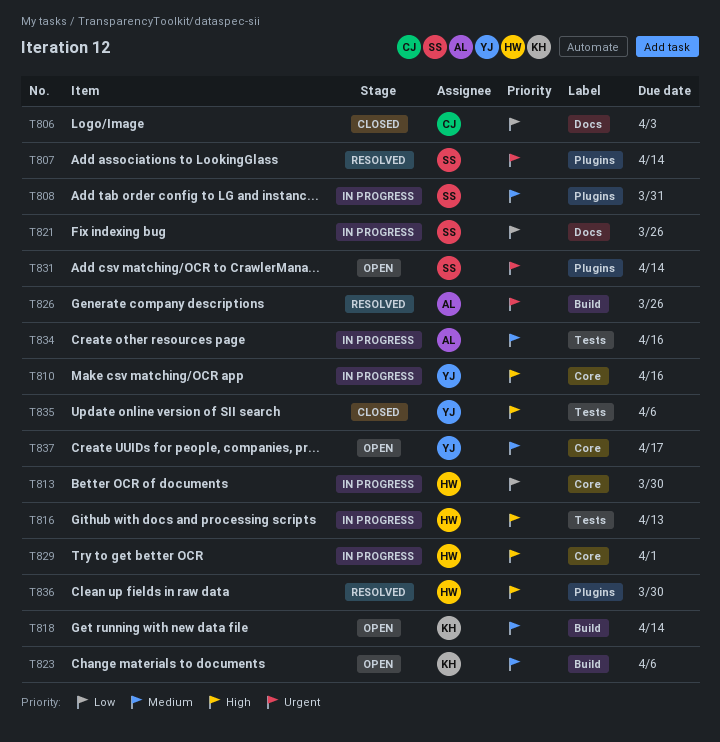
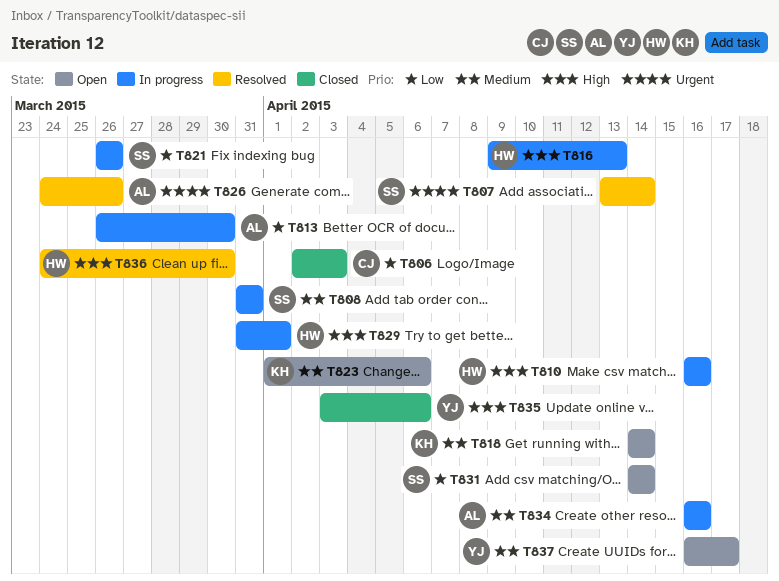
T810, owner: YJ -> HW
T813, owner: HW -> AL
T831, priority: Urgent -> Low

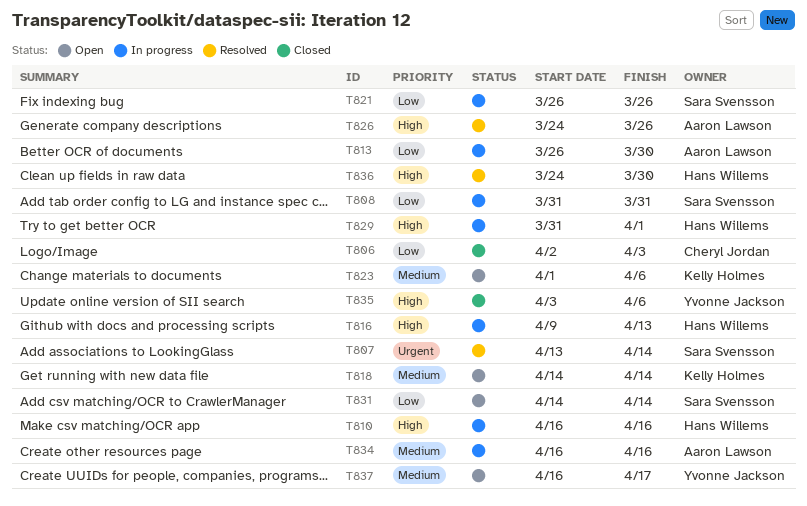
T808, priority: Medium -> Low
T826, priority: Urgent -> High

